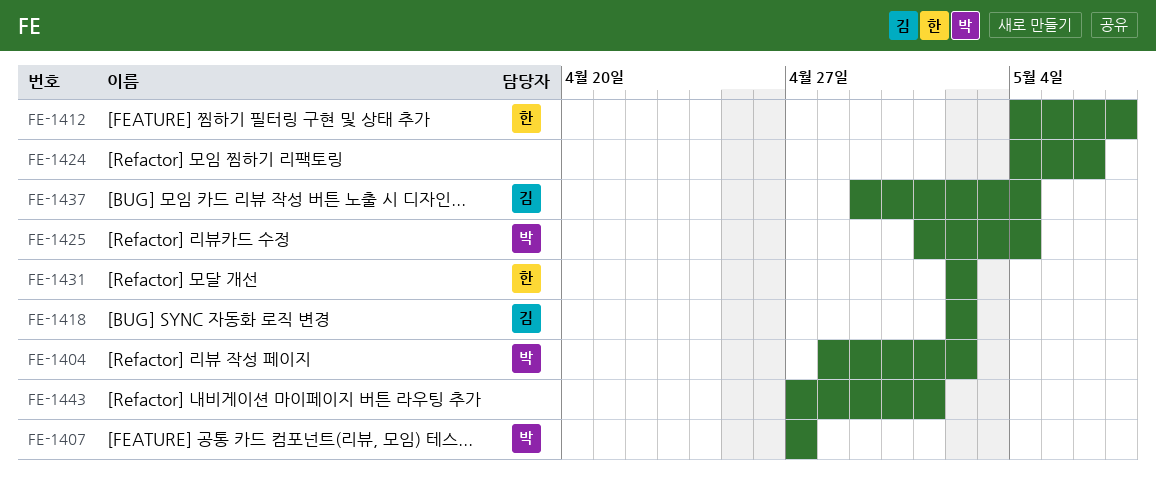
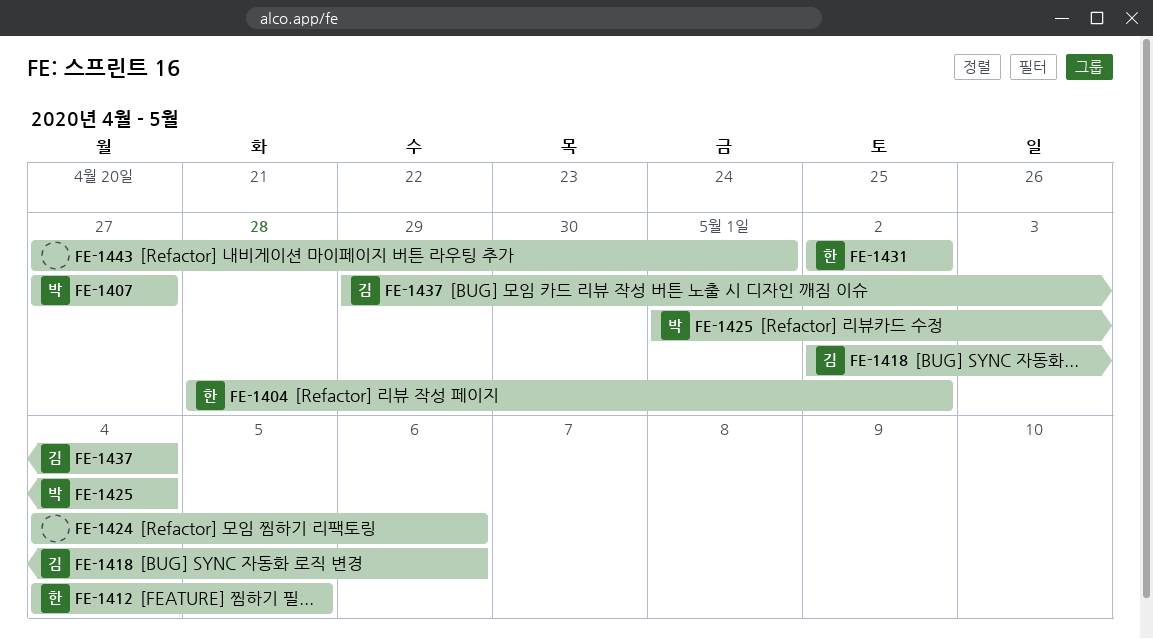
FE-1404, owner: 박 -> 한
FE-1412, due: May 7 -> May 5
FE-1418, due: May 2 -> May 6

